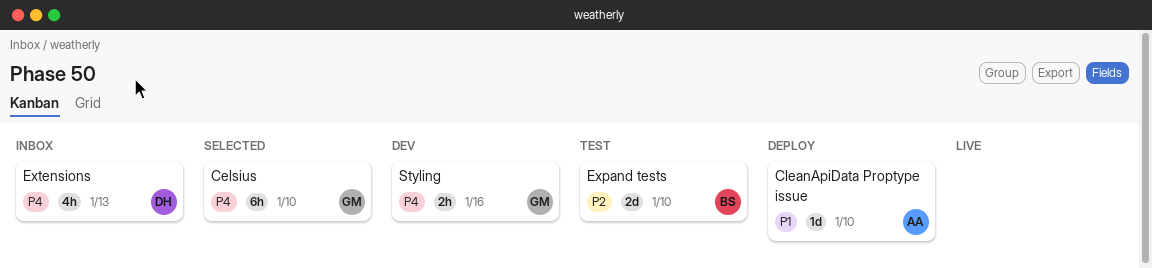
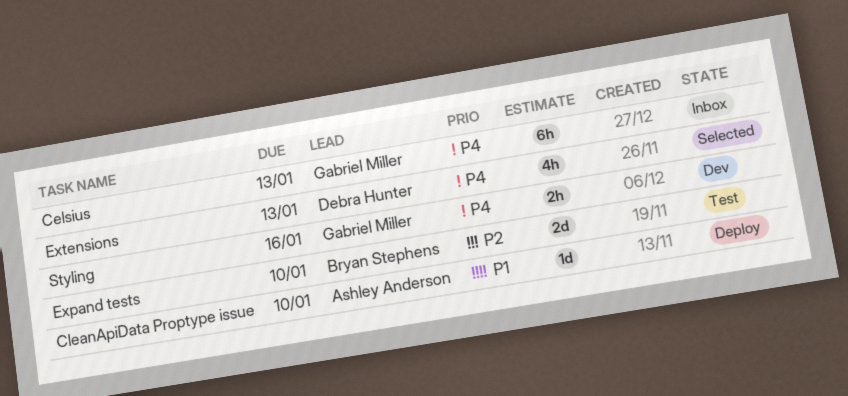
Celsius, status: Selected -> Inbox
Celsius, due: Jan 10 -> Jan 13
Extensions, status: Inbox -> Selected

